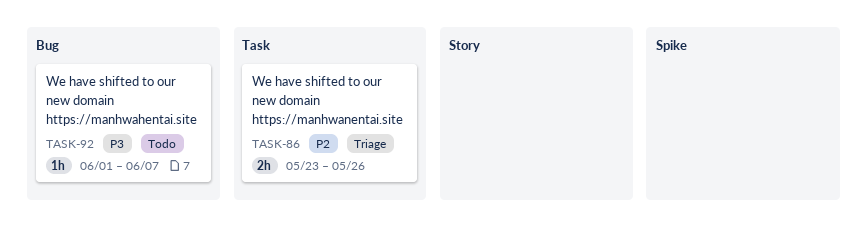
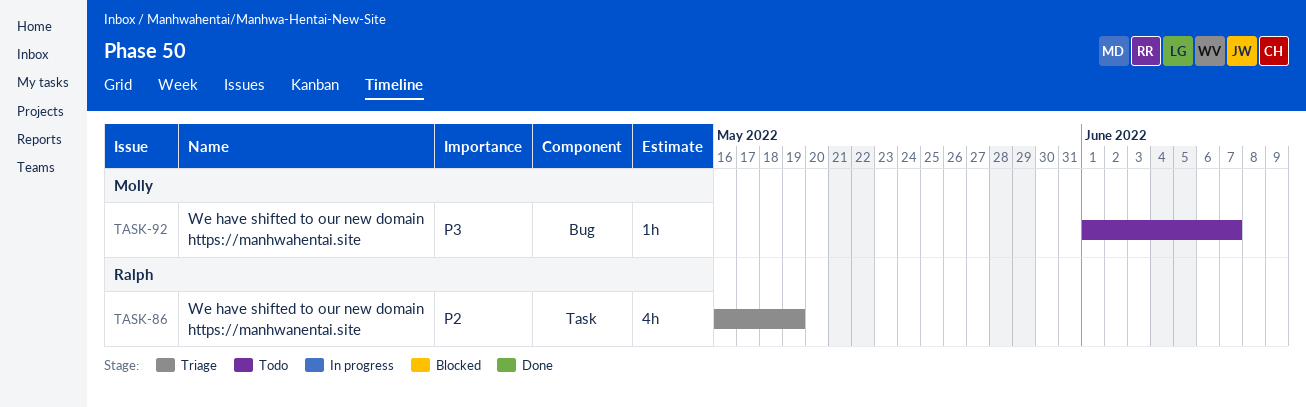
TASK-86, estimate: 2h -> 4h
TASK-86, start: May 23 -> May 16
TASK-86, due: May 26 -> May 19

